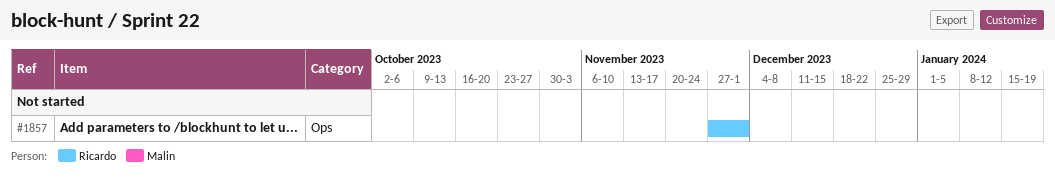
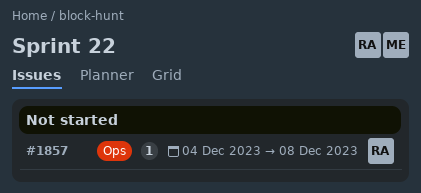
#1857, start: Nov 27 -> Dec 4
#1857, due: Dec 1 -> Dec 8

